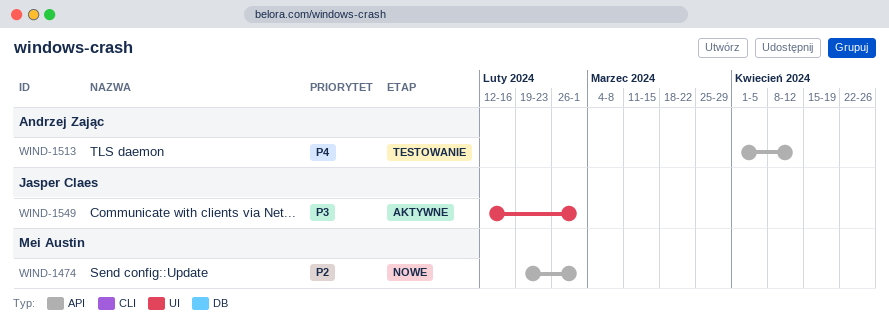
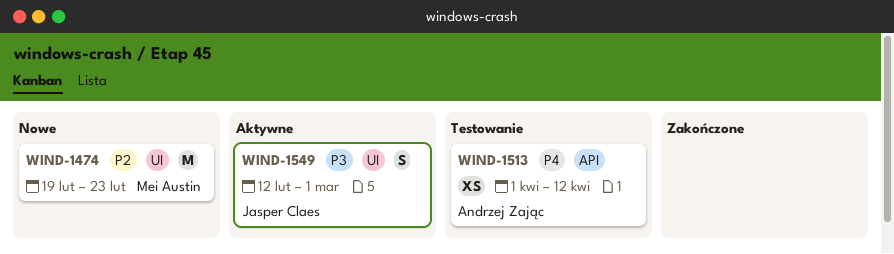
WIND-1474, label: API -> UI
WIND-1474, due: Mar 1 -> Feb 23

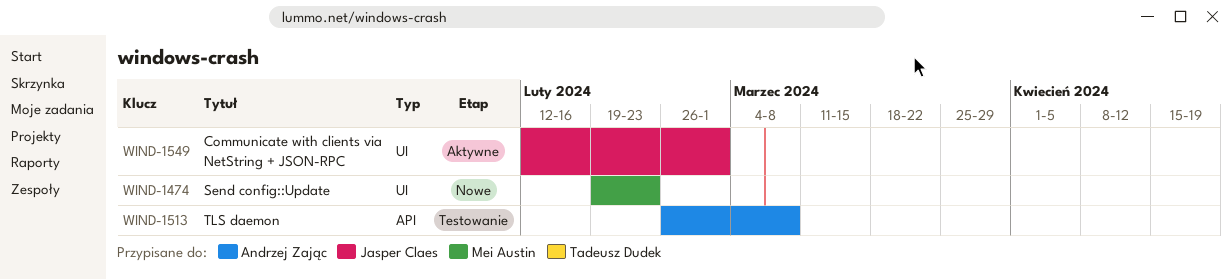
WIND-1513, start: Apr 1 -> Feb 26
WIND-1513, due: Apr 12 -> Mar 8

